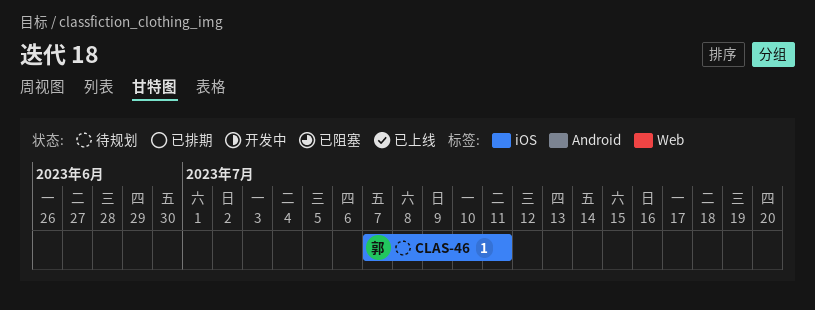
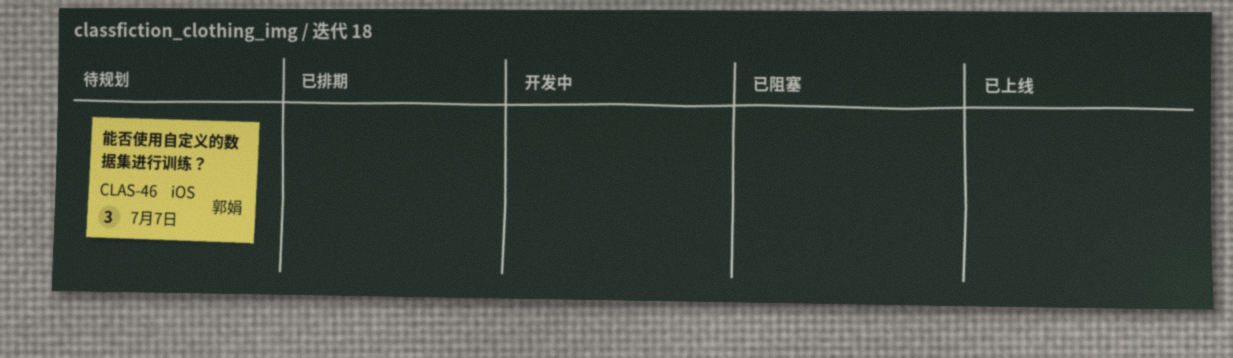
CLAS-46, estimate: 1 -> 3
CLAS-46, due: Jul 11 -> Jul 7

